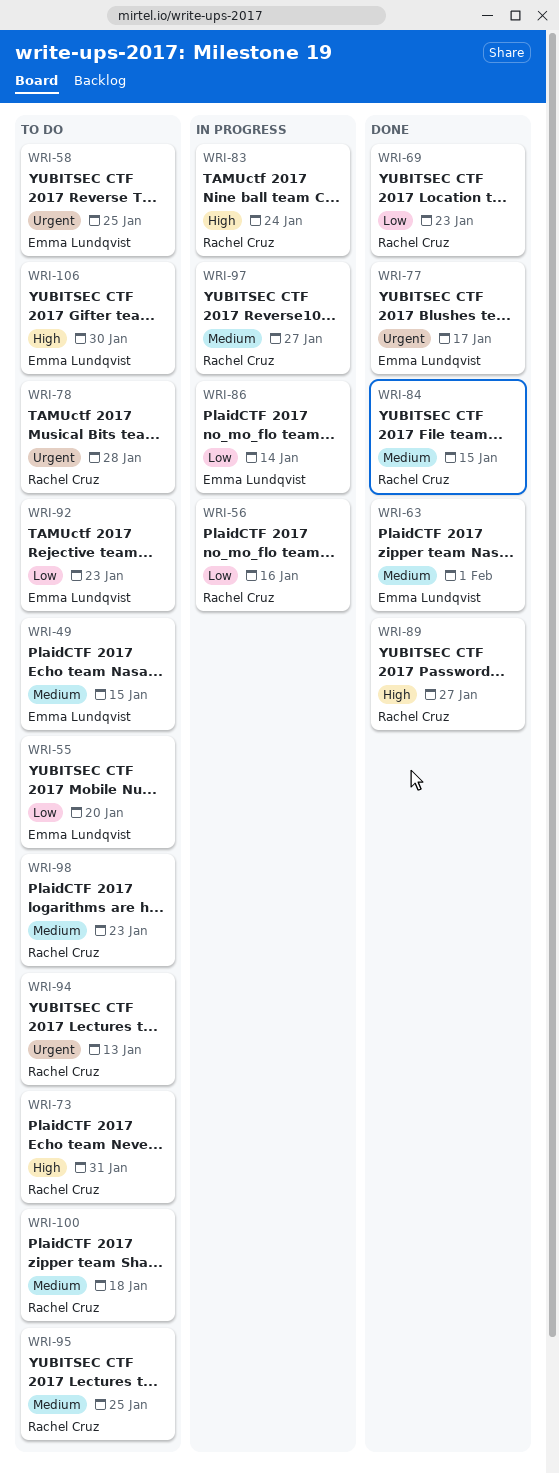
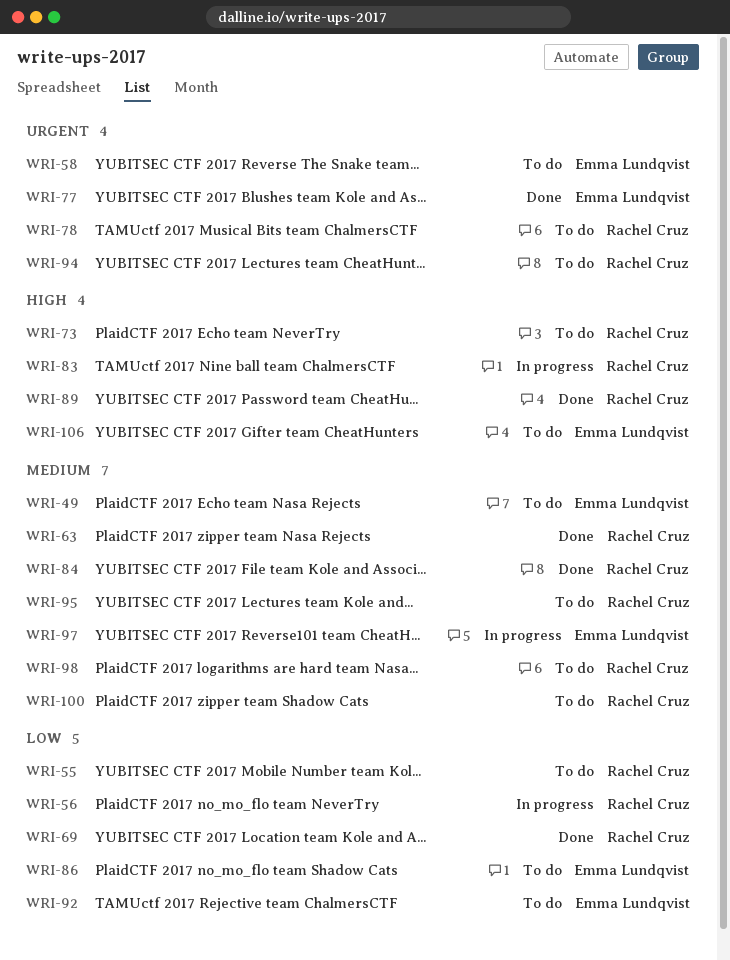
WRI-55, owner: Emma Lundqvist -> Rachel Cruz
WRI-63, owner: Emma Lundqvist -> Rachel Cruz
WRI-86, status: In progress -> To do
WRI-97, owner: Rachel Cruz -> Emma Lundqvist

